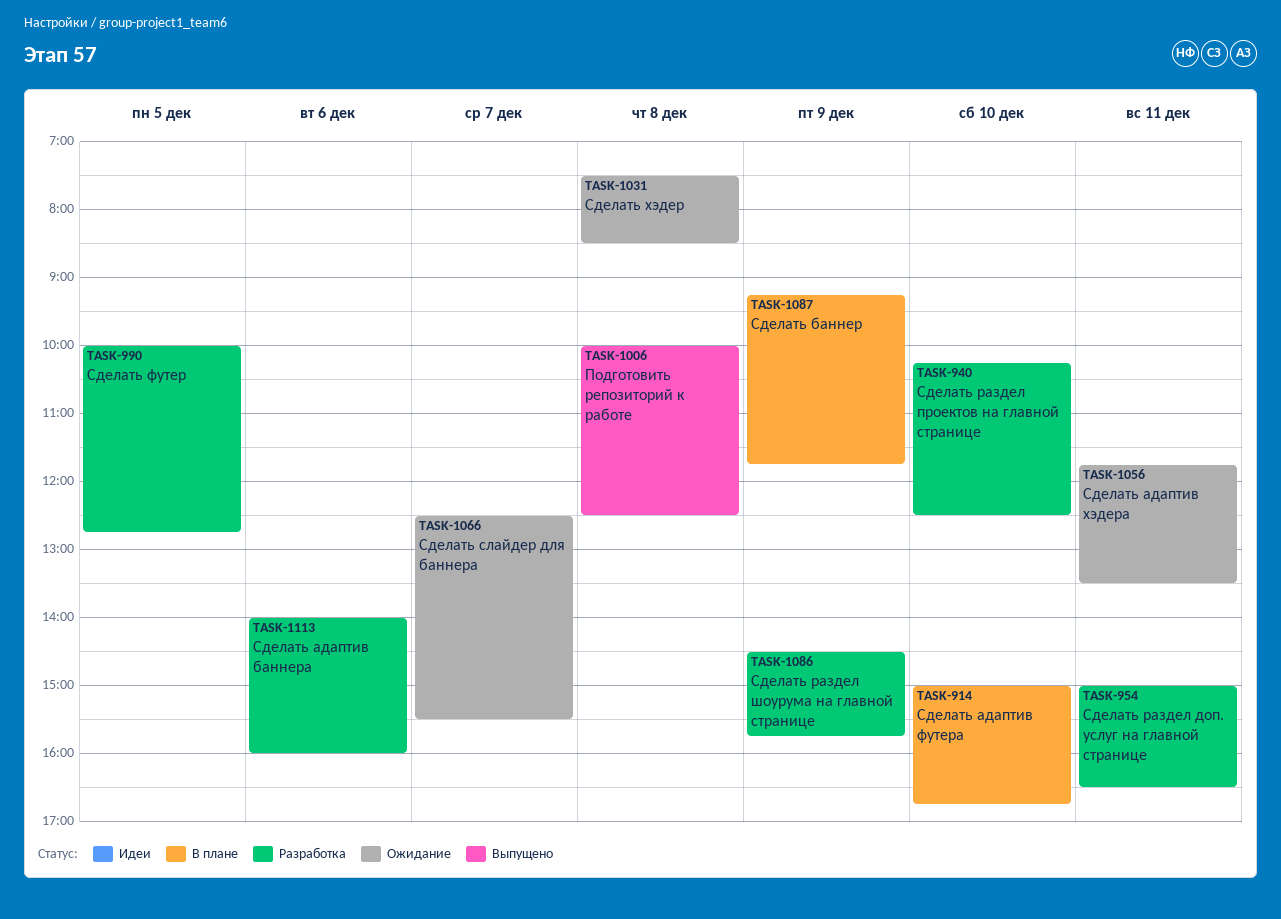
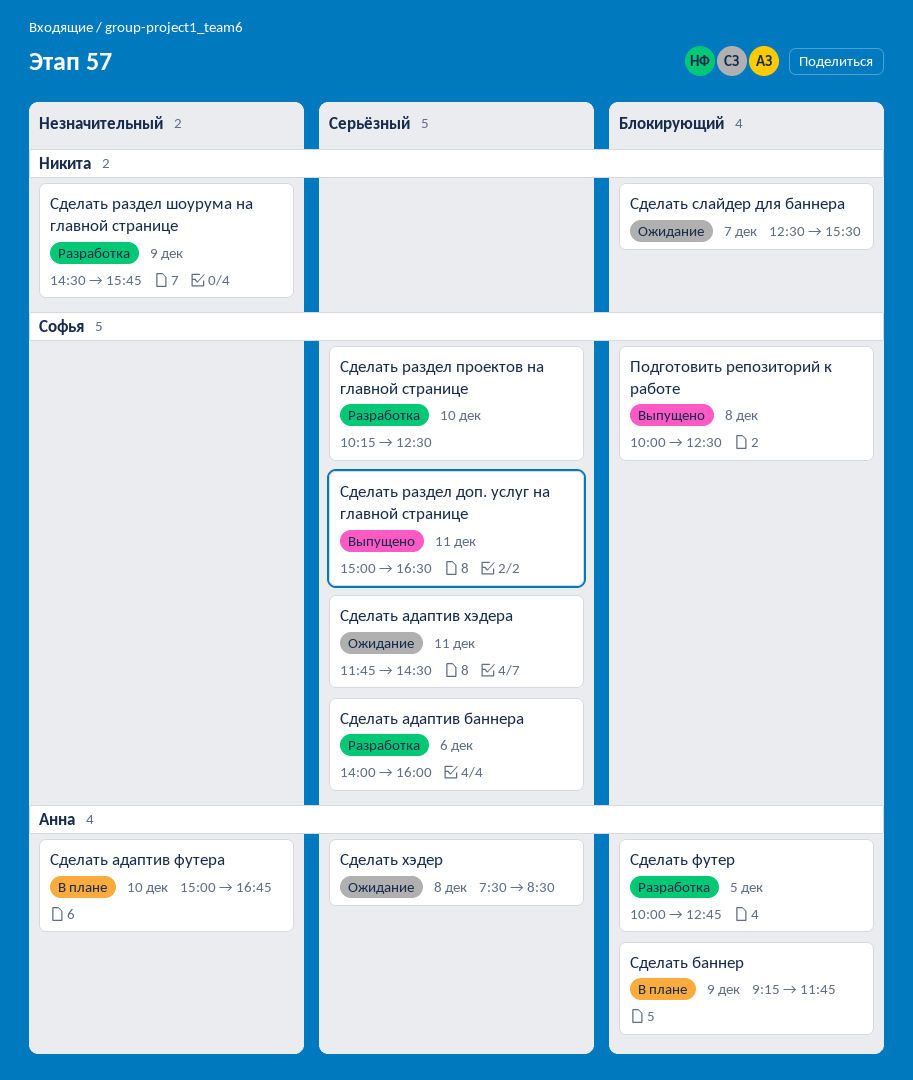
Сделать адаптив хэдера, ends: 13:30 -> 14:30
Сделать раздел доп. услуг на главной странице, status: Разработка -> Выпущено

